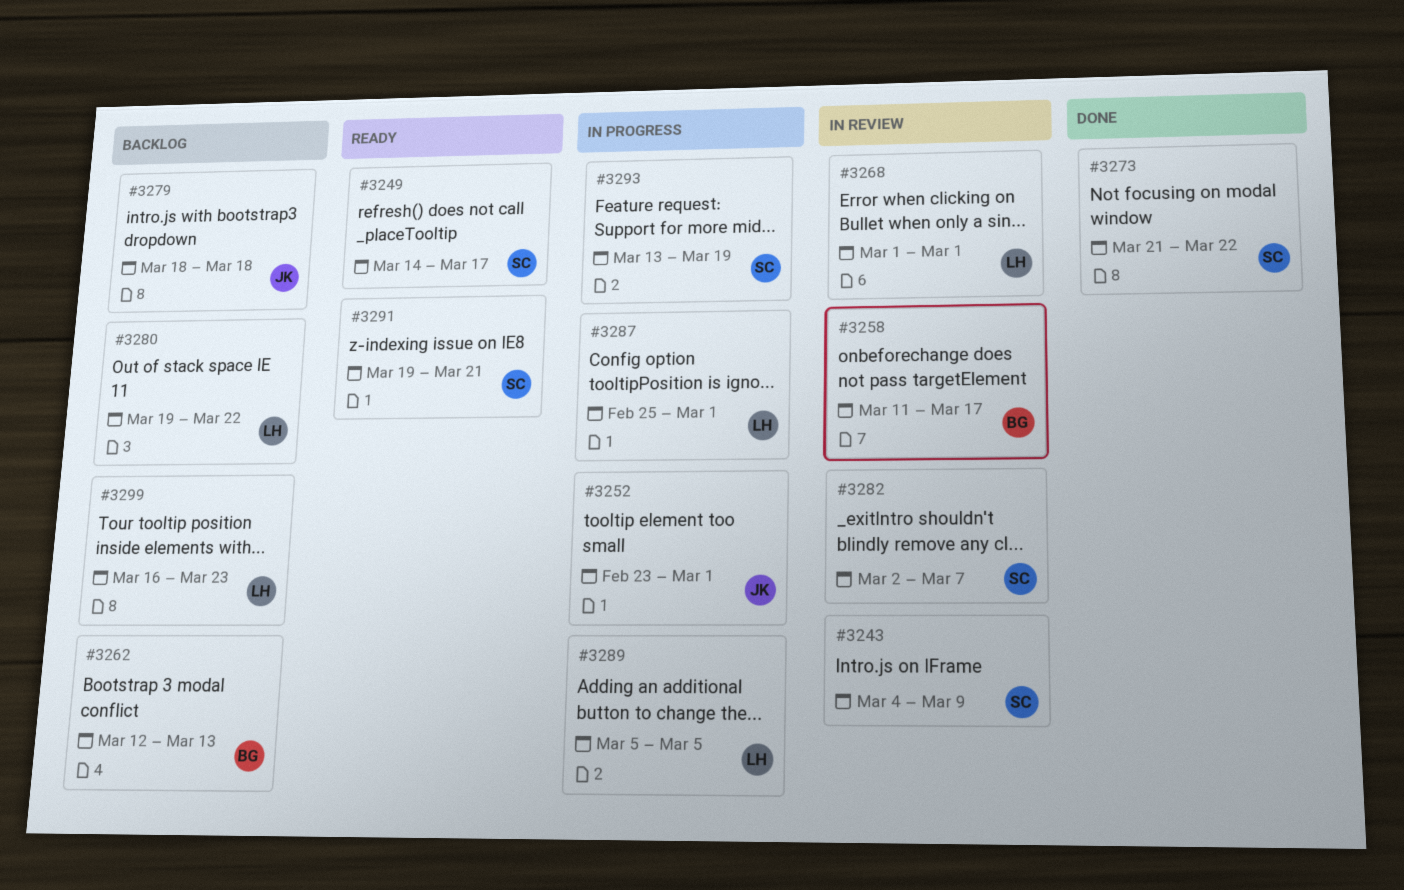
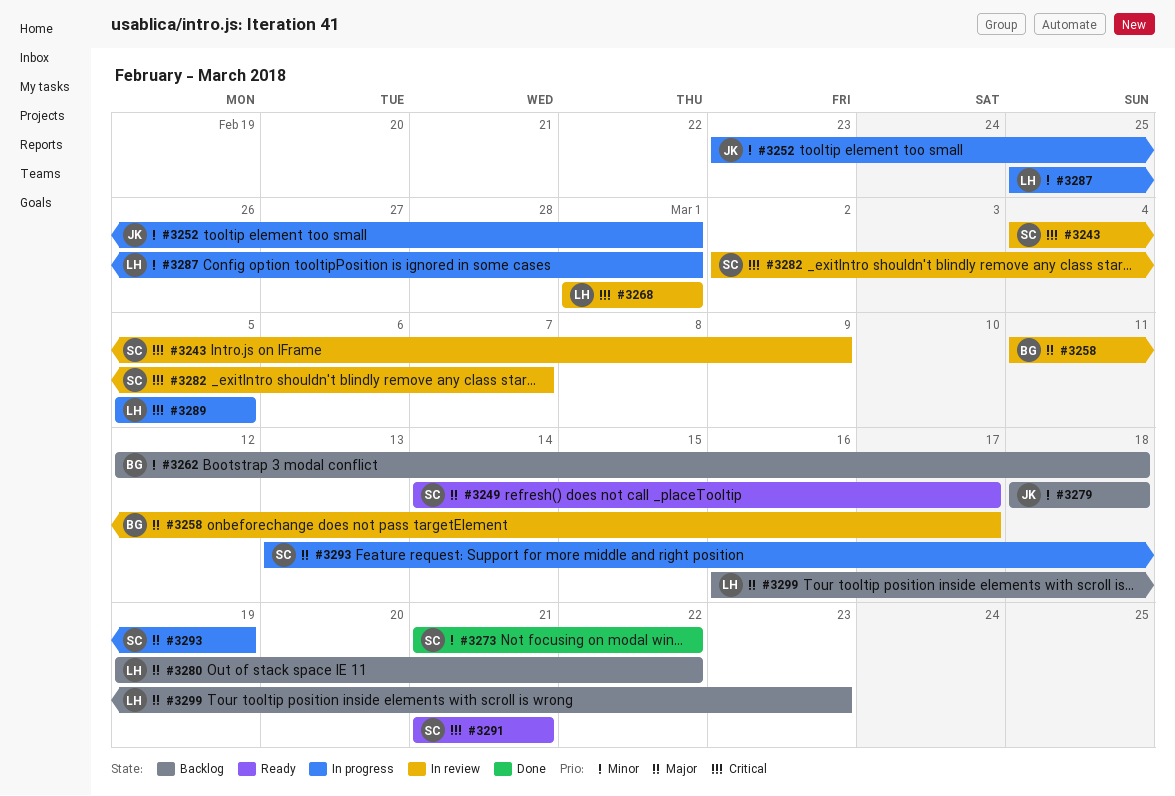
#3262, due: Mar 13 -> Mar 18
#3291, start: Mar 19 -> Mar 21

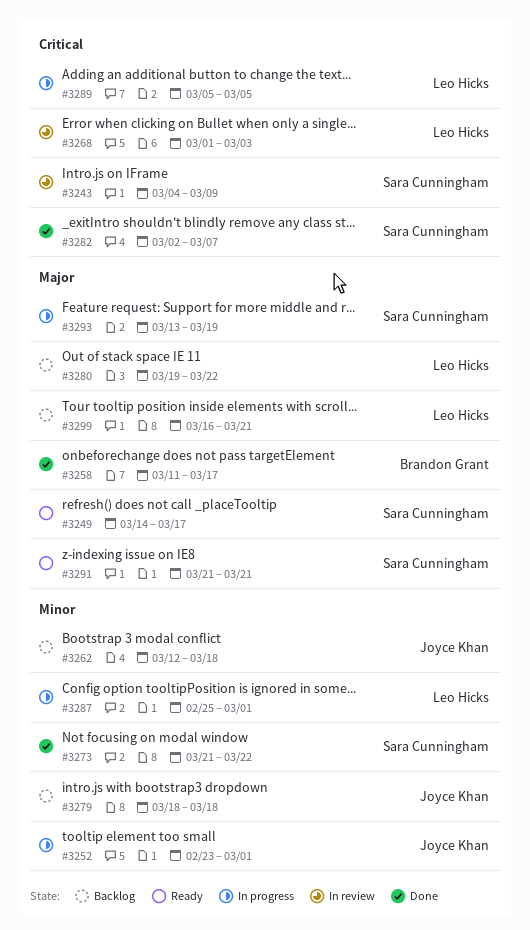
#3258, status: In review -> Done
#3262, owner: Brandon Grant -> Joyce Khan
#3268, due: Mar 1 -> Mar 3
#3282, status: In review -> Done
#3291, priority: Critical -> Major
#3299, due: Mar 23 -> Mar 21

